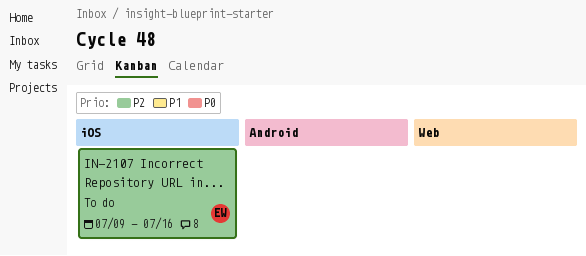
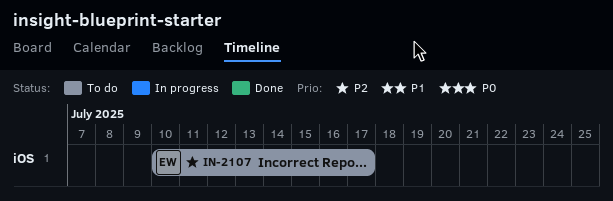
IN-2107, start: Jul 9 -> Jul 10
IN-2107, due: Jul 16 -> Jul 17

